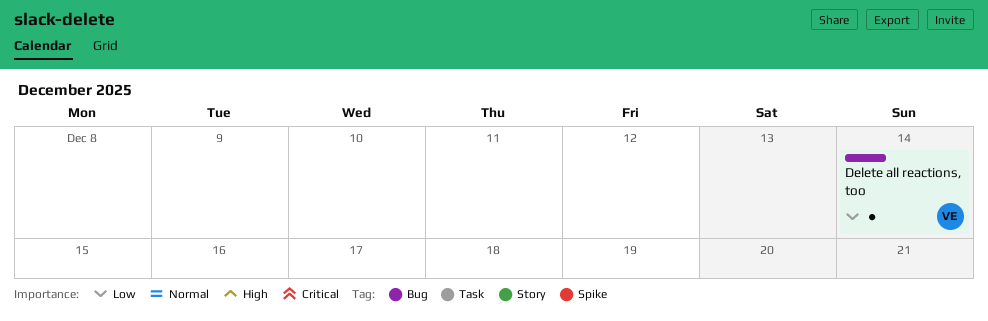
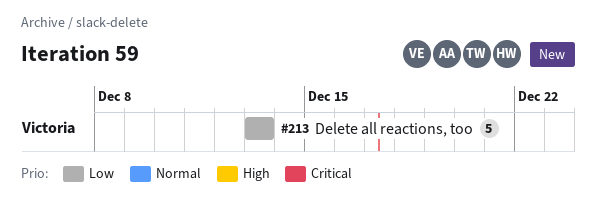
Delete all reactions, too, estimate: 1 -> 5
Delete all reactions, too, due: Dec 14 -> Dec 13

